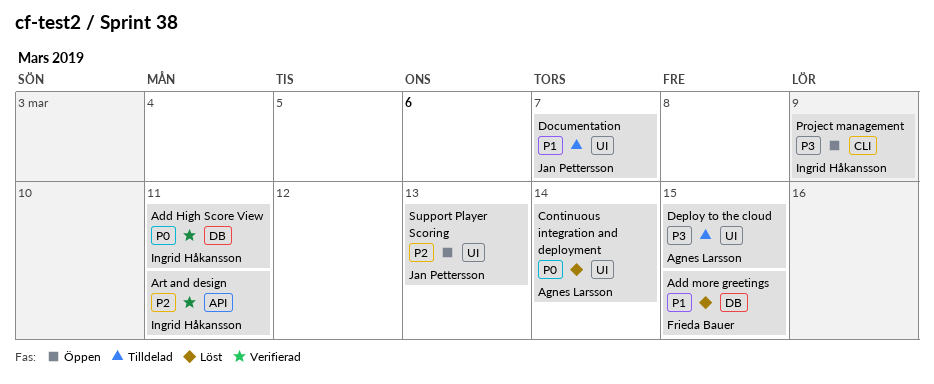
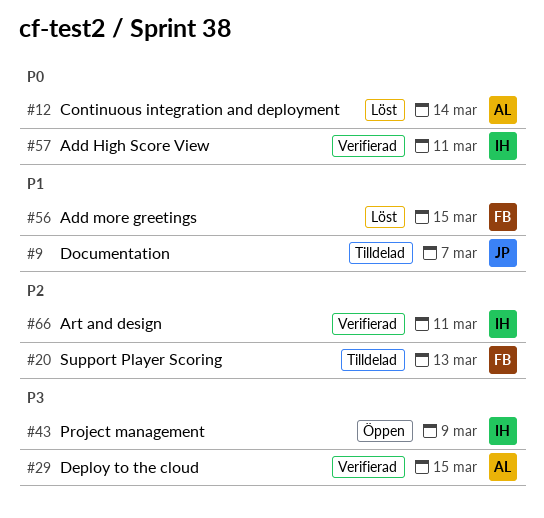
Deploy to the cloud, status: Tilldelad -> Verifierad
Support Player Scoring, status: Öppen -> Tilldelad
Support Player Scoring, owner: Jan Pettersson -> Frieda Bauer

